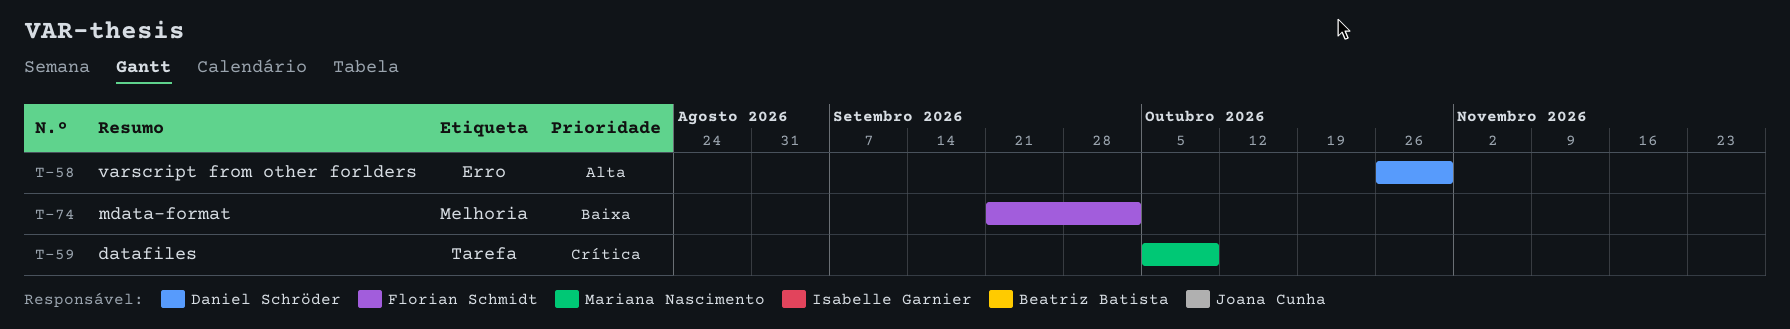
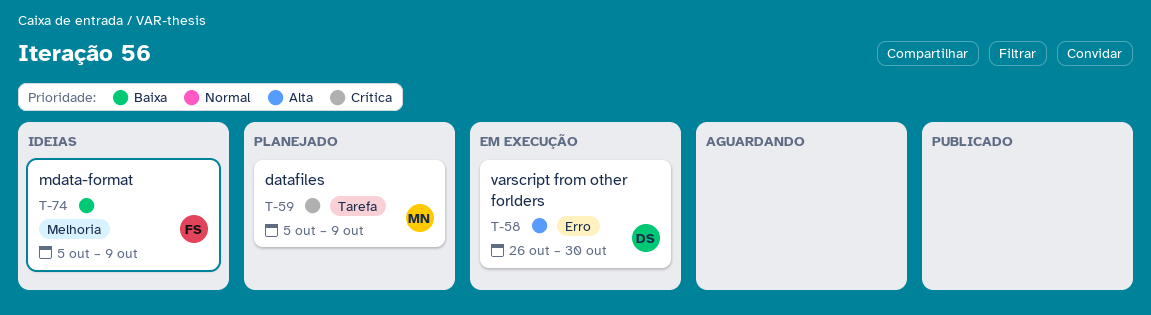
T-74, start: Sep 21 -> Oct 5
T-74, due: Oct 2 -> Oct 9

